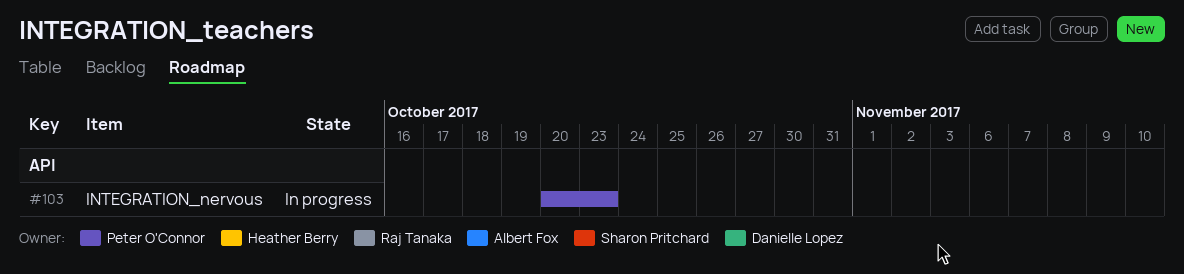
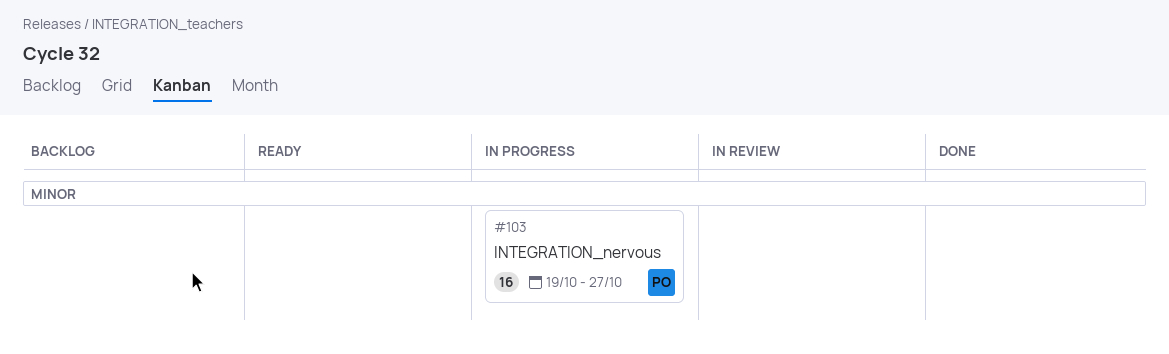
#103, start: Oct 20 -> Oct 19
#103, due: Oct 23 -> Oct 27

